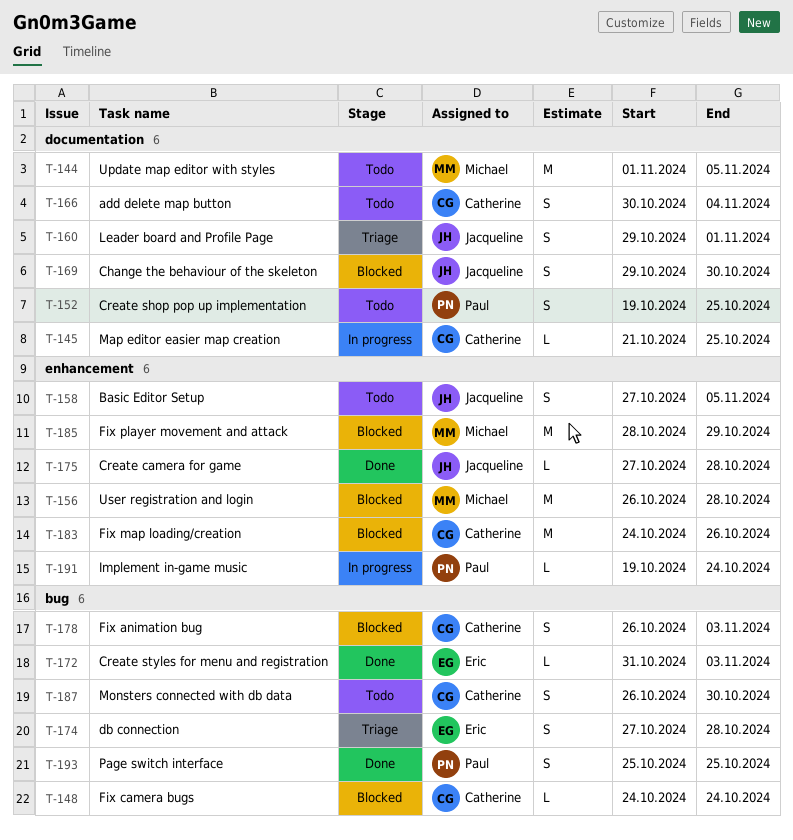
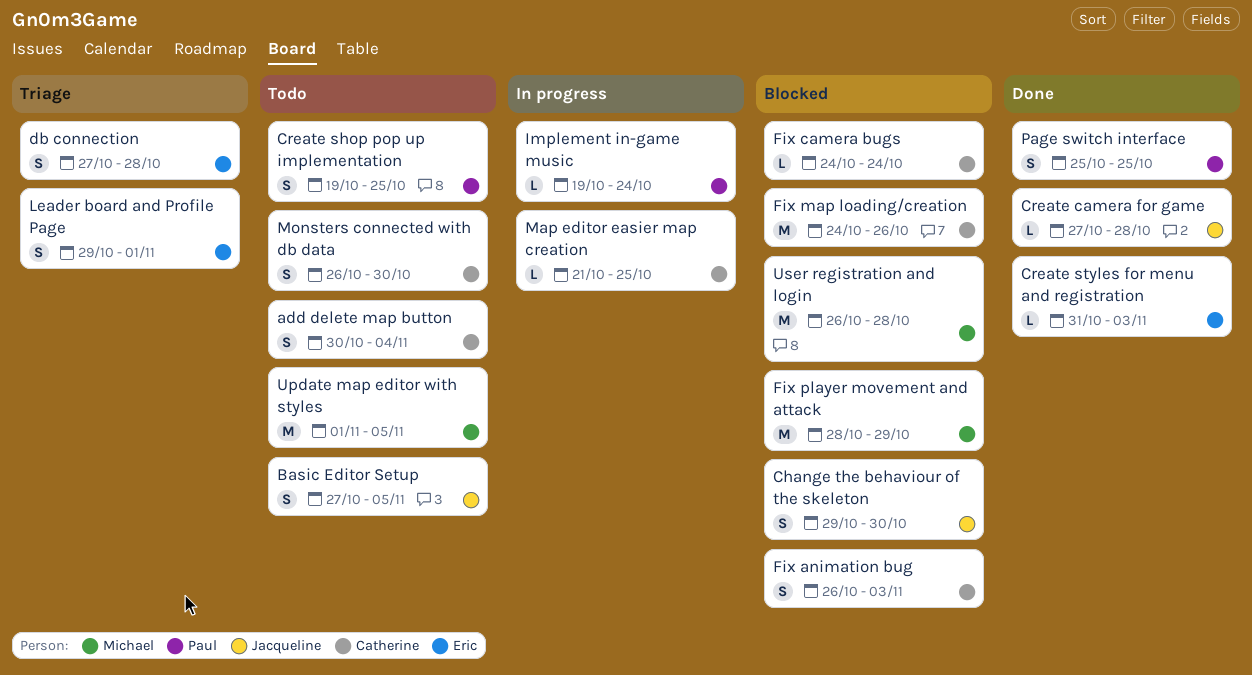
Leader board and Profile Page, owner: Jacqueline -> Eric

